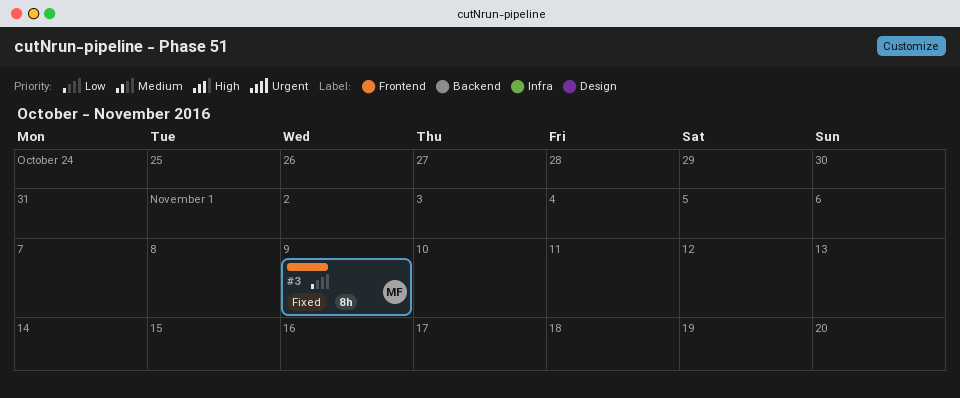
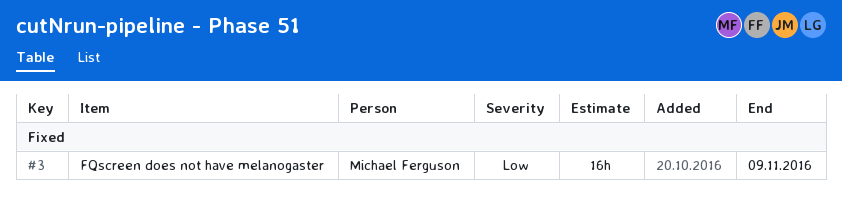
#3, estimate: 8h -> 16h

